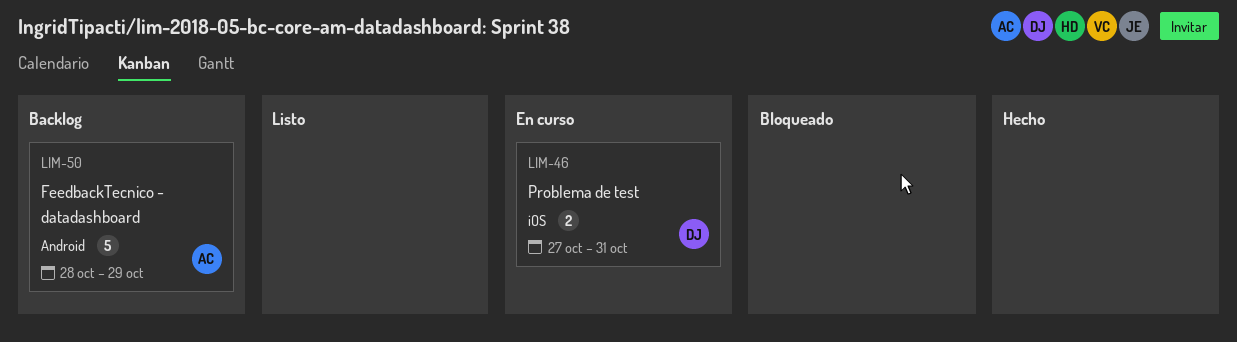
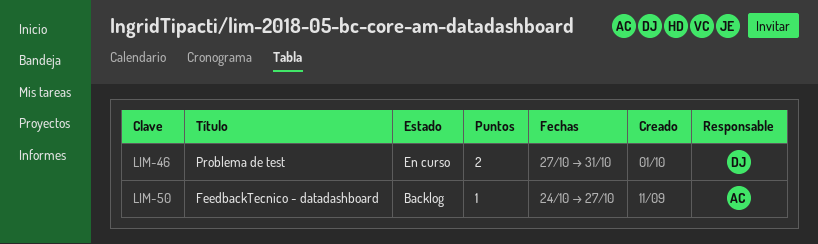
LIM-50, estimate: 5 -> 1
LIM-50, start: Oct 28 -> Oct 24
LIM-50, due: Oct 29 -> Oct 27

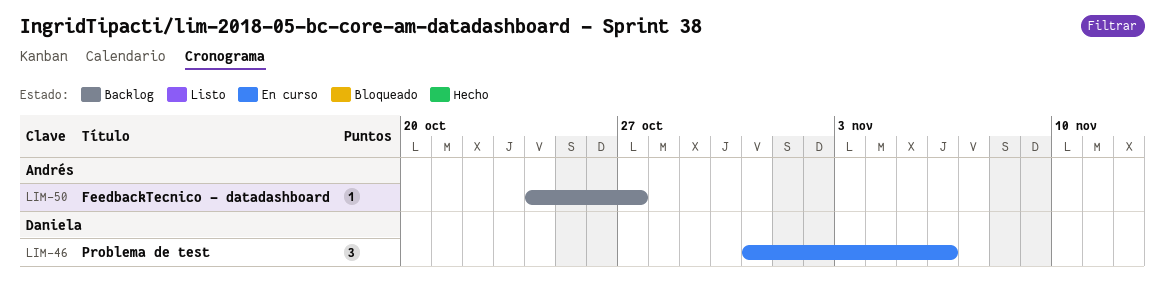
LIM-46, estimate: 2 -> 3
LIM-46, start: Oct 27 -> Oct 31
LIM-46, due: Oct 31 -> Nov 6

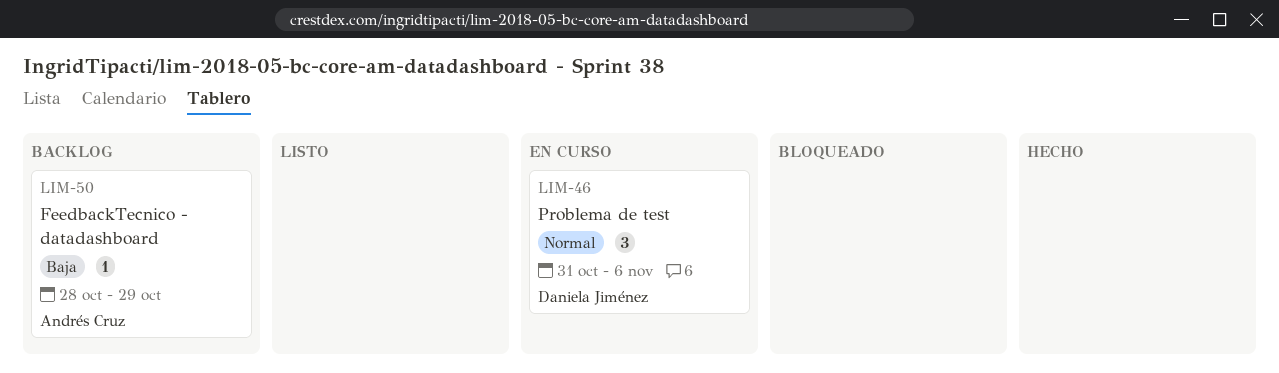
LIM-50, start: Oct 24 -> Oct 28
LIM-50, due: Oct 27 -> Oct 29

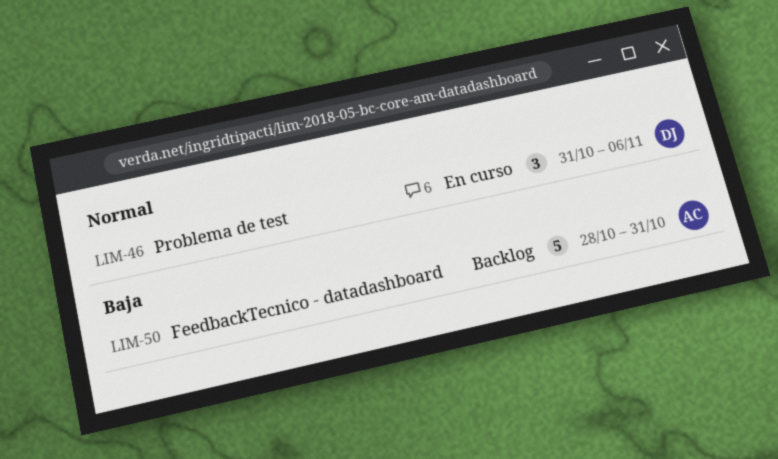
LIM-50, estimate: 1 -> 5
LIM-50, due: Oct 29 -> Oct 31

